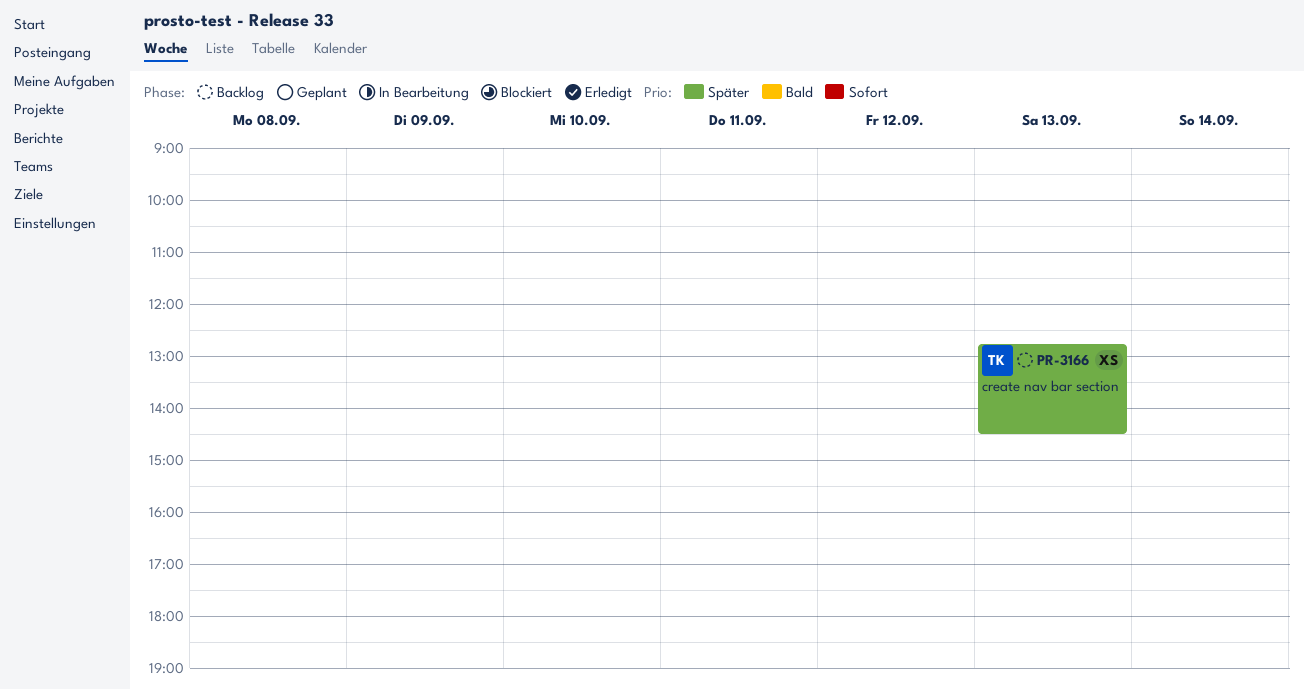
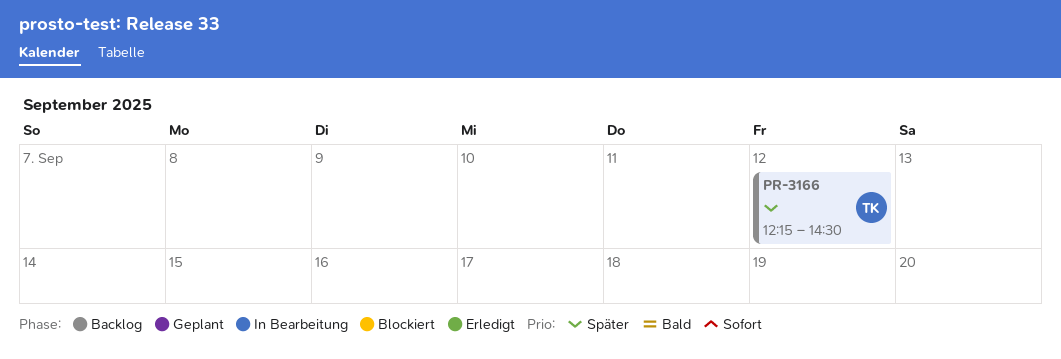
PR-3166, day: Sep 13 -> Sep 12
PR-3166, begins: 12:45 -> 12:15

